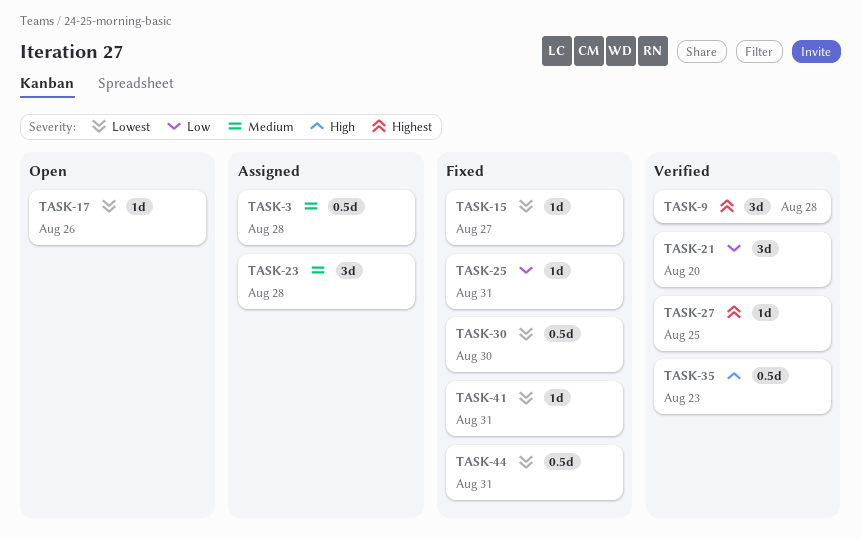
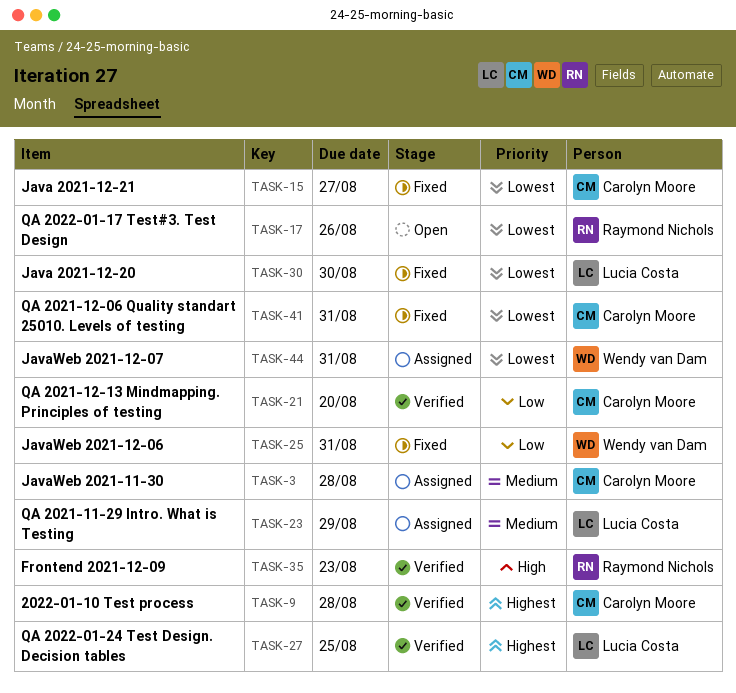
TASK-23, due: Aug 28 -> Aug 29
TASK-44, status: Fixed -> Assigned

